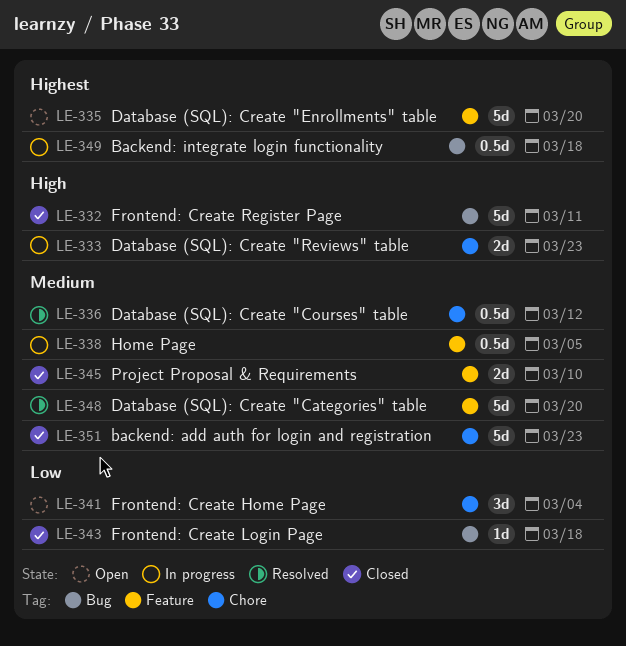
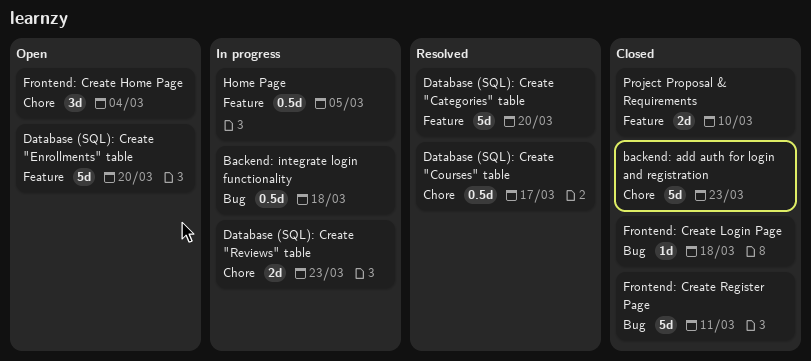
Database (SQL): Create "Courses" table, due: Mar 12 -> Mar 17

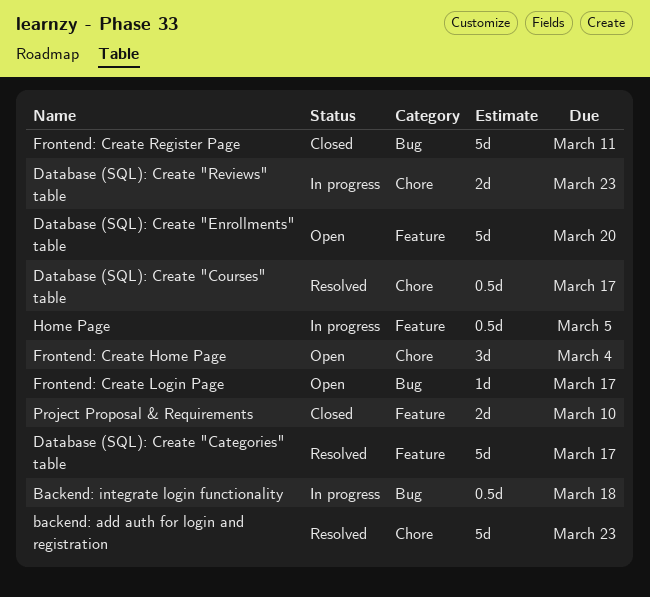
backend: add auth for login and registration, status: Closed -> Resolved
Database (SQL): Create "Categories" table, due: Mar 20 -> Mar 17
Frontend: Create Login Page, status: Closed -> Open
Frontend: Create Login Page, due: Mar 18 -> Mar 17

